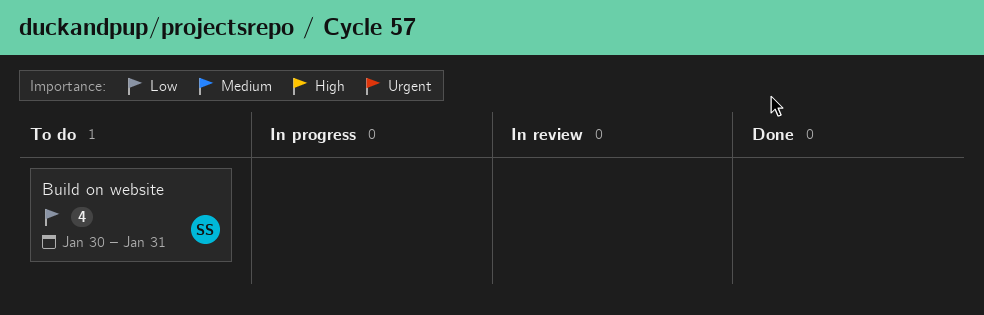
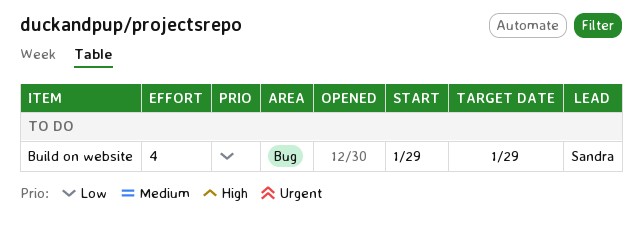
Build on website, start: Jan 30 -> Jan 29
Build on website, due: Jan 31 -> Jan 29

